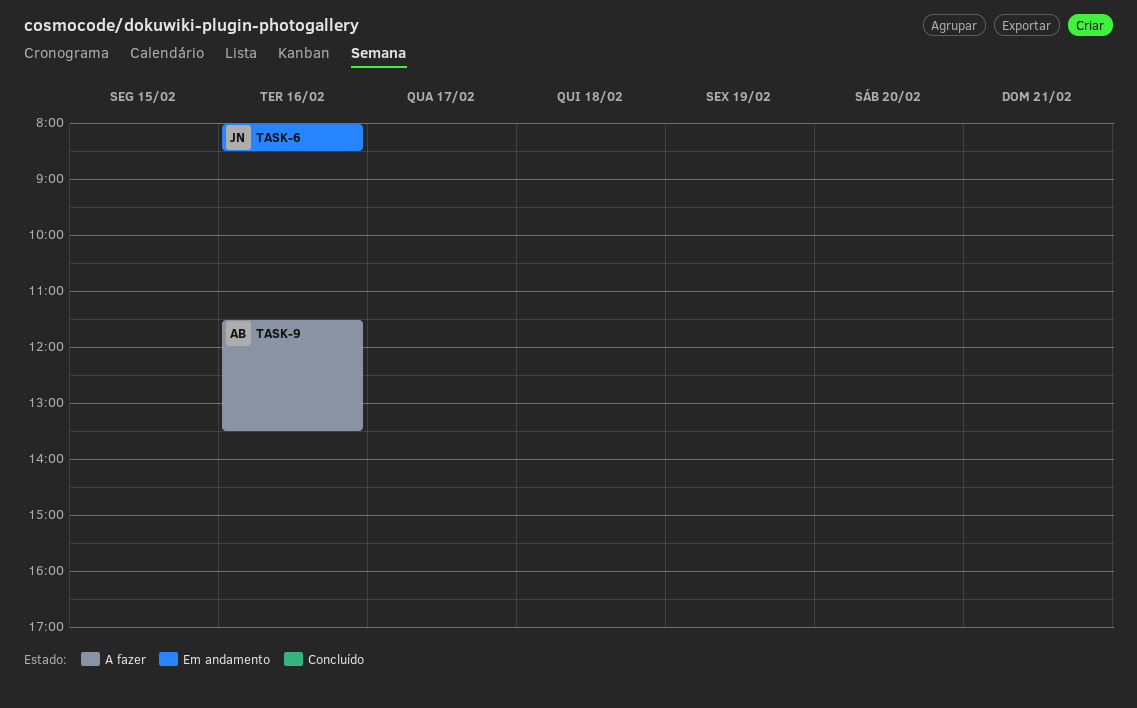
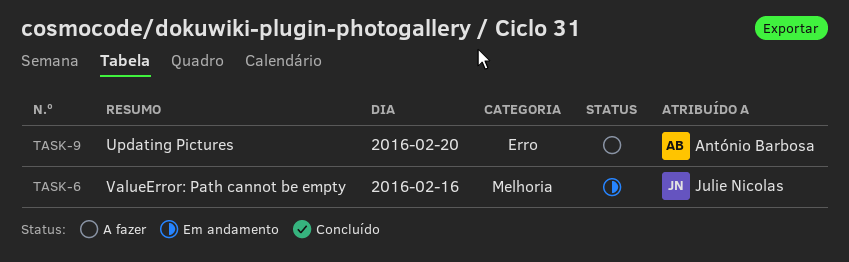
TASK-9, day: Feb 16 -> Feb 20

